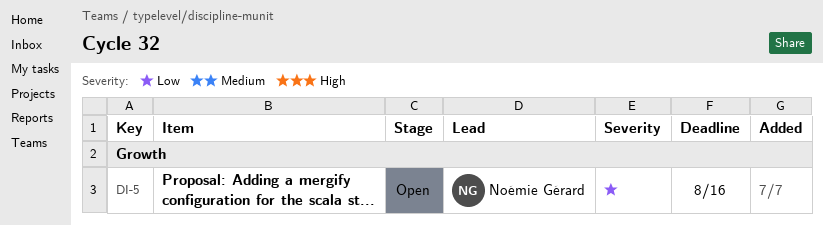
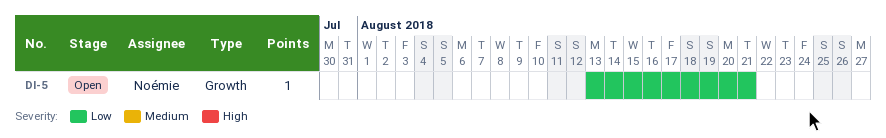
DI-5, due: Aug 16 -> Aug 21

